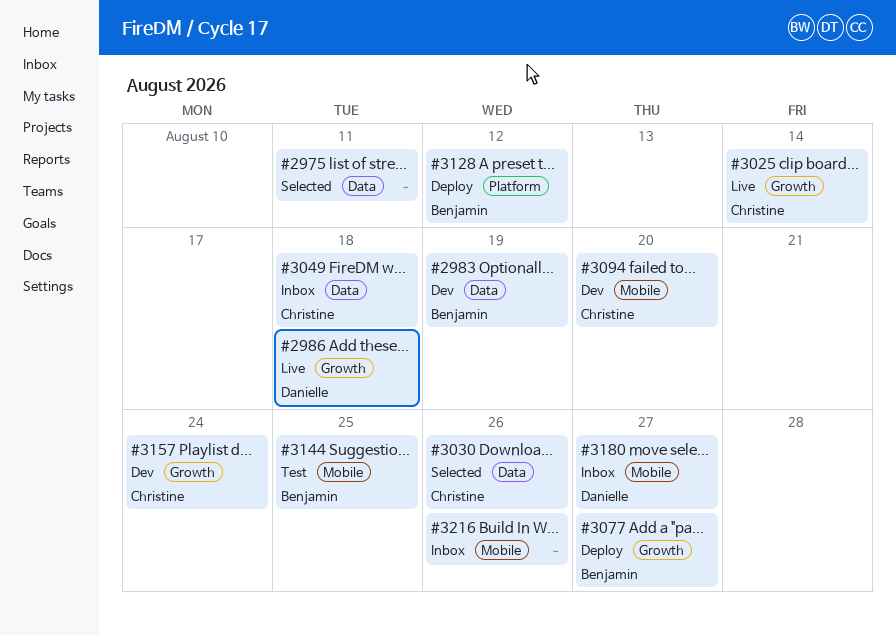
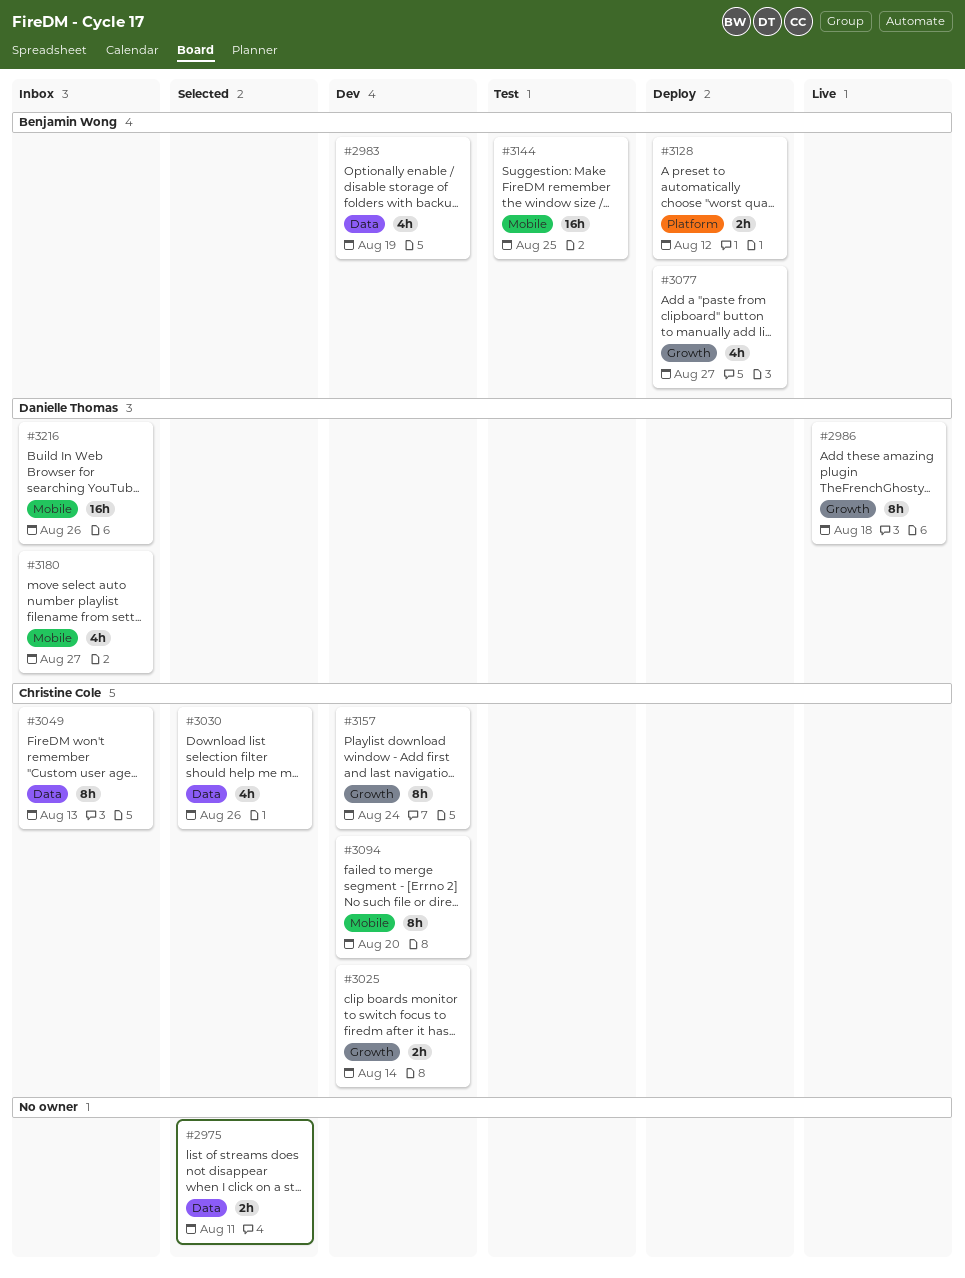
#3025, status: Live -> Dev
#3049, due: Aug 18 -> Aug 13
#3216, owner: none -> Danielle Thomas

